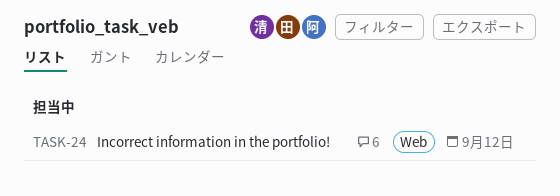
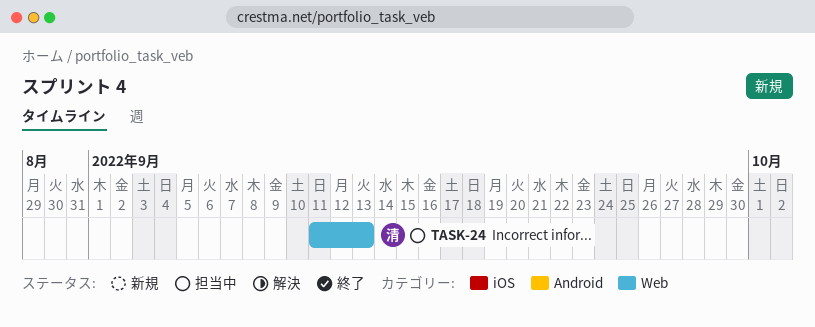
TASK-24, due: Sep 12 -> Sep 13

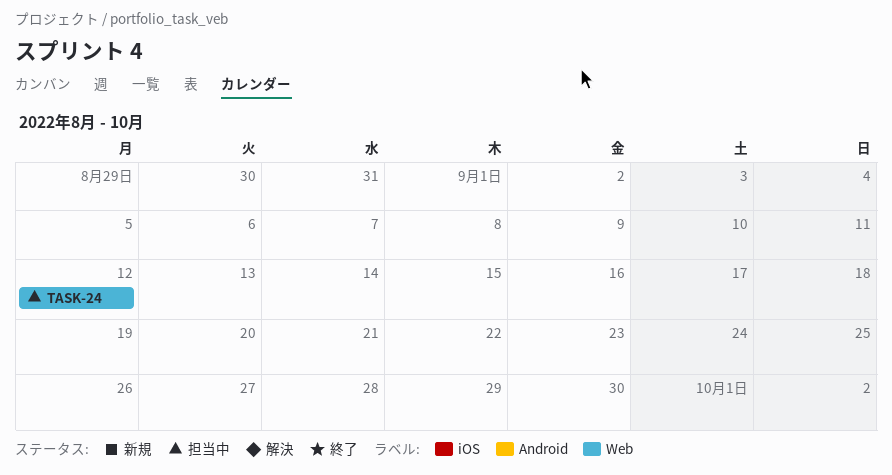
TASK-24, start: Sep 11 -> Sep 12
TASK-24, due: Sep 13 -> Sep 12

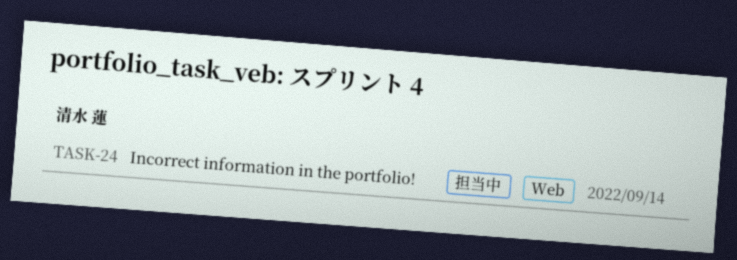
TASK-24, due: Sep 12 -> Sep 14

